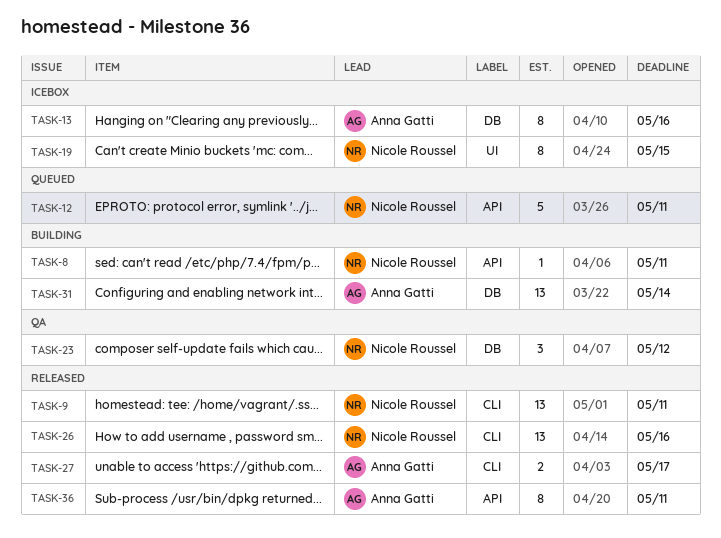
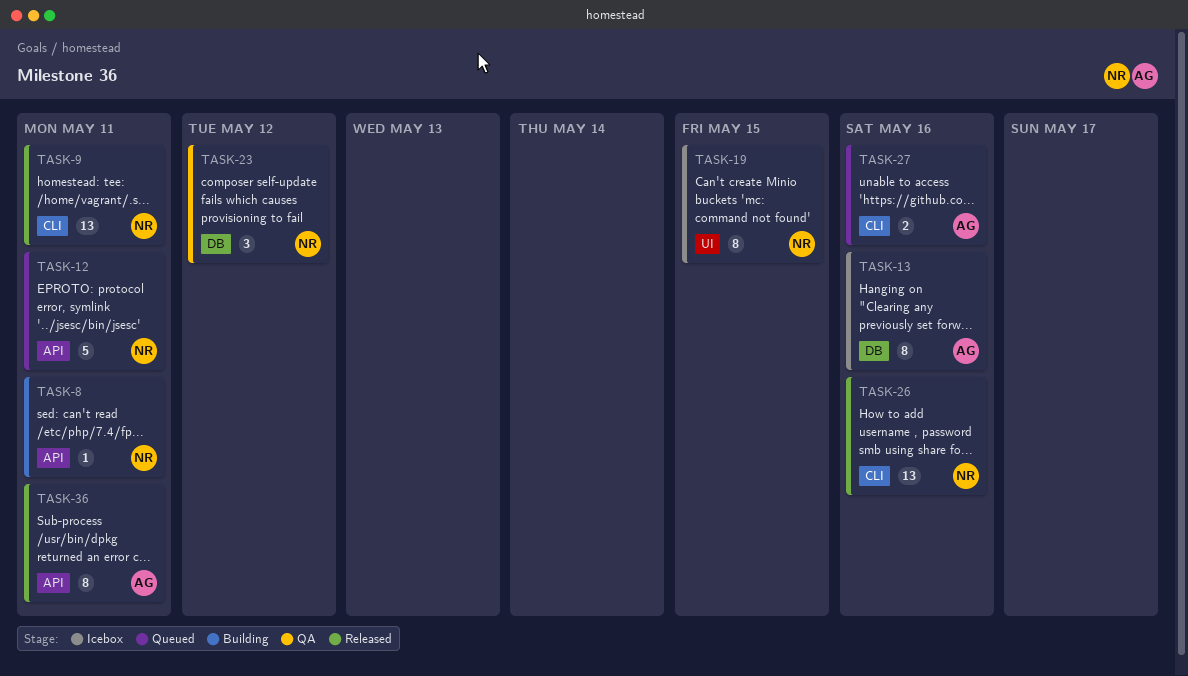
TASK-27, status: Released -> Queued
TASK-27, due: May 17 -> May 16
TASK-31: present -> none

